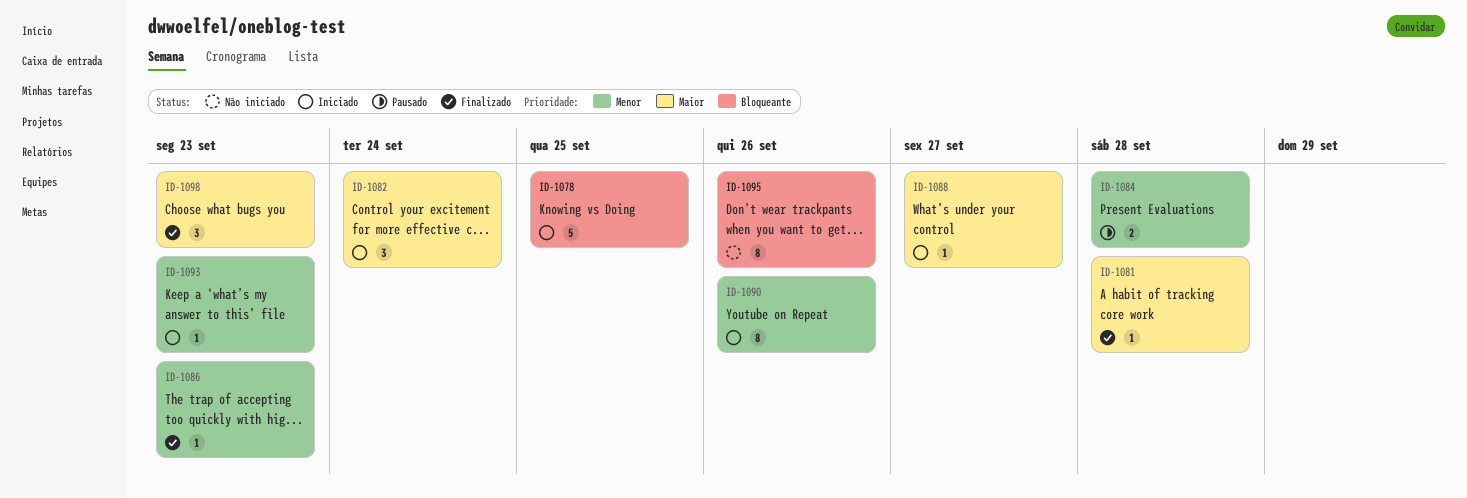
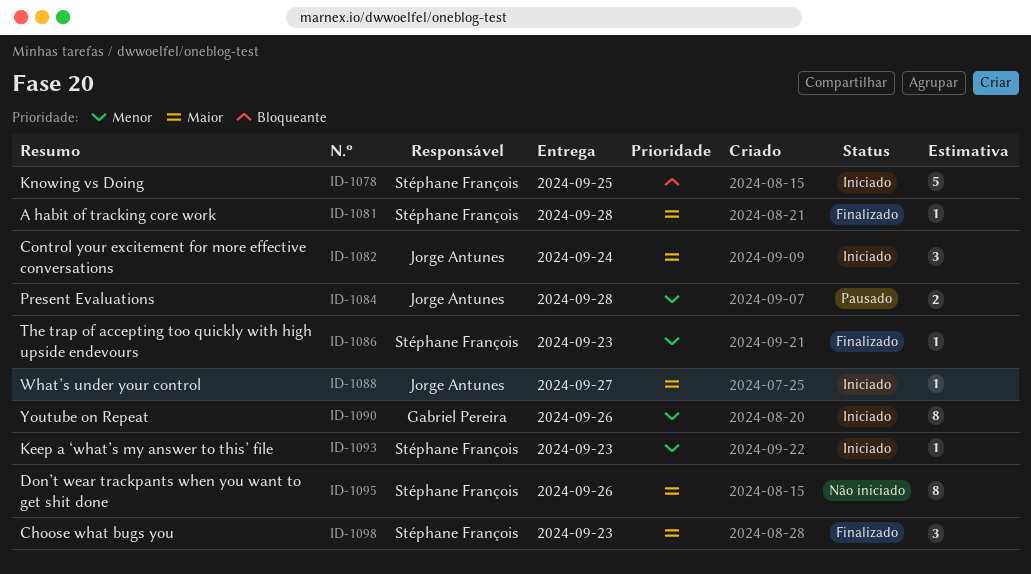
ID-1095, priority: Bloqueante -> Maior

